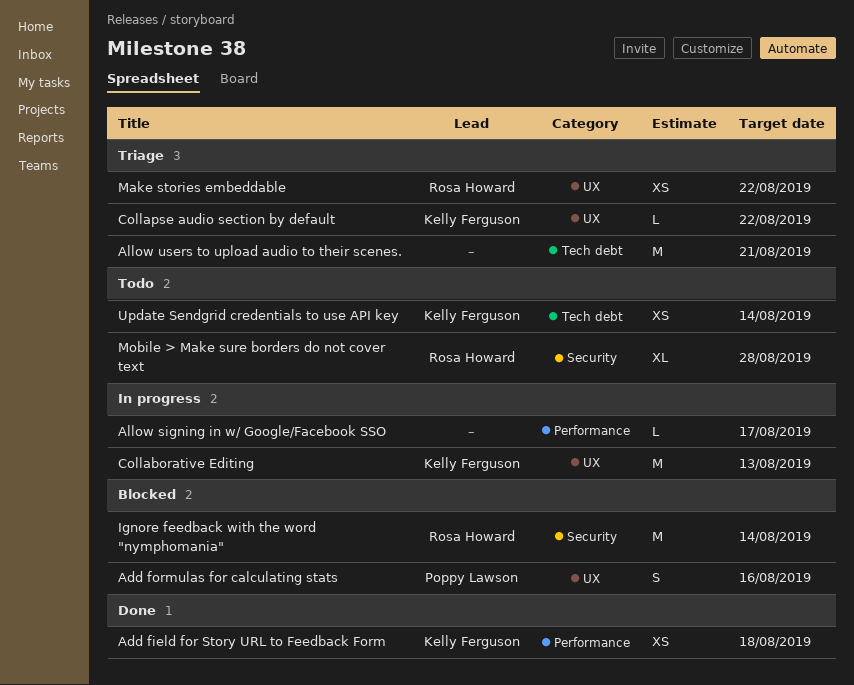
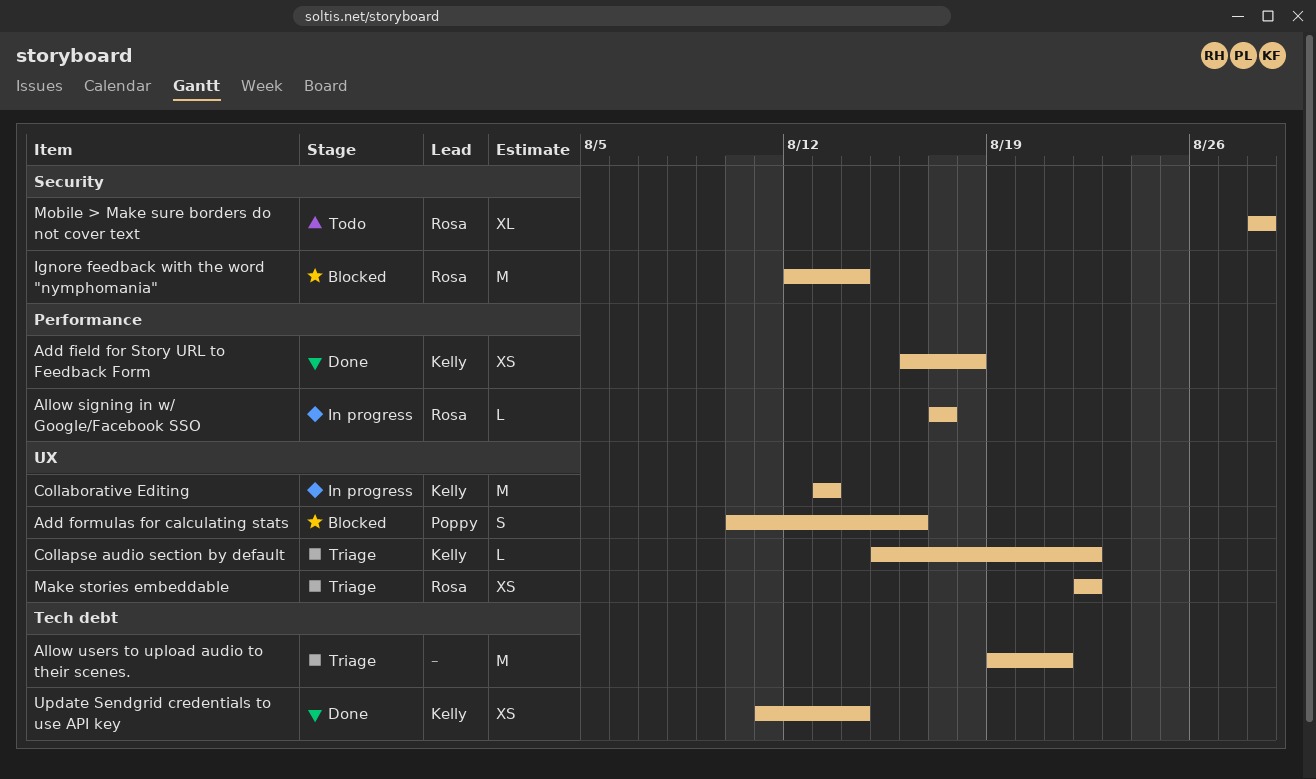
Allow signing in w/ Google/Facebook SSO, owner: none -> Rosa Howard
Update Sendgrid credentials to use API key, status: Todo -> Done

